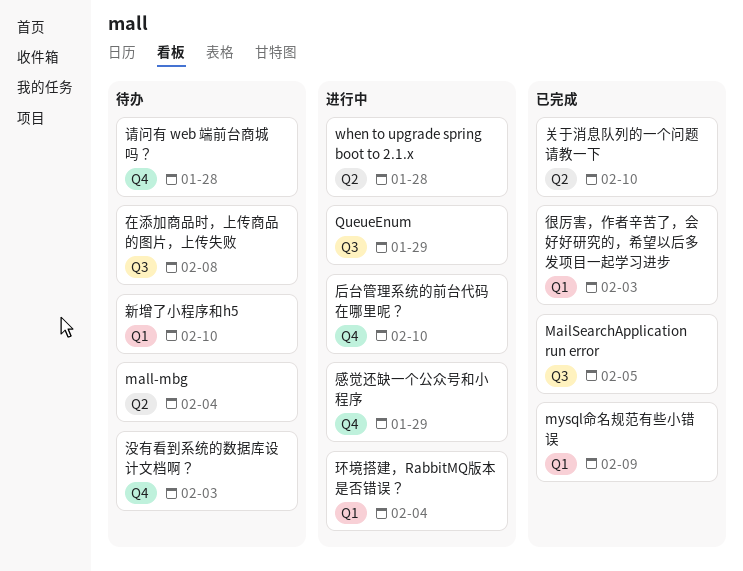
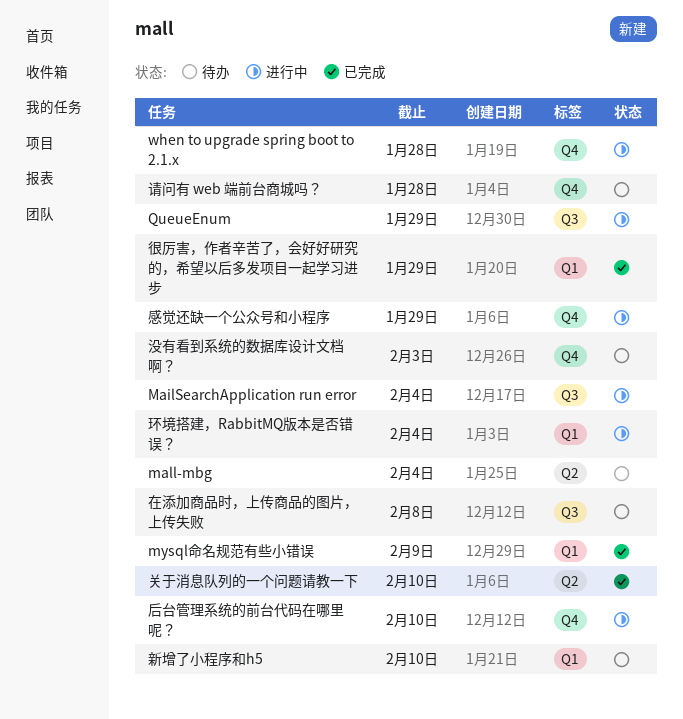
MailSearchApplication run error, status: 已完成 -> 进行中
MailSearchApplication run error, due: Feb 5 -> Feb 4
when to upgrade spring boot to 2.1.x, label: Q2 -> Q4
很厉害，作者辛苦了，会好好研究的，希望以后多发项目一起学习进步, due: Feb 3 -> Jan 29

